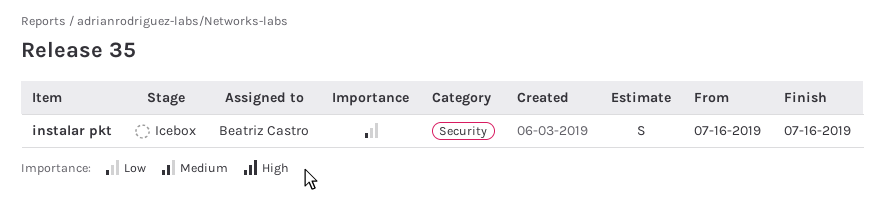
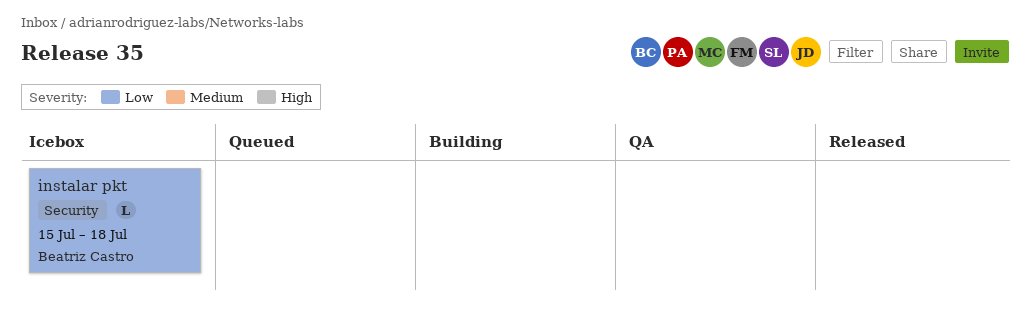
instalar pkt, estimate: S -> L
instalar pkt, start: Jul 16 -> Jul 15
instalar pkt, due: Jul 16 -> Jul 18

